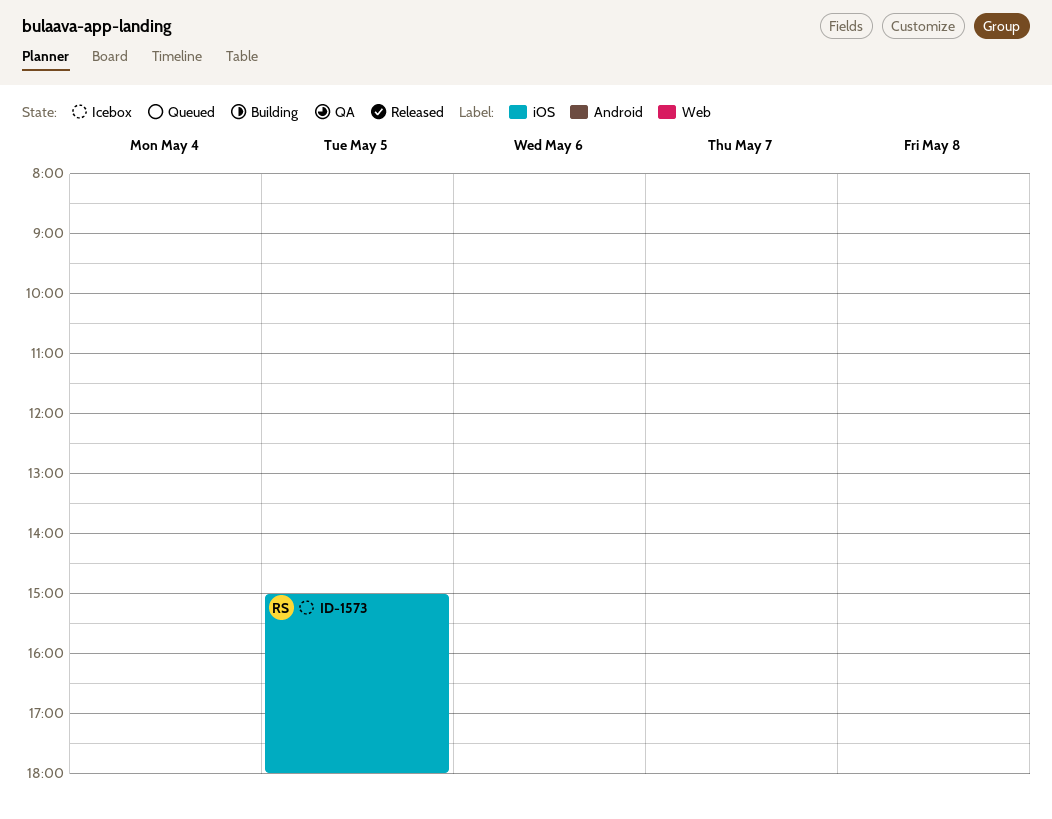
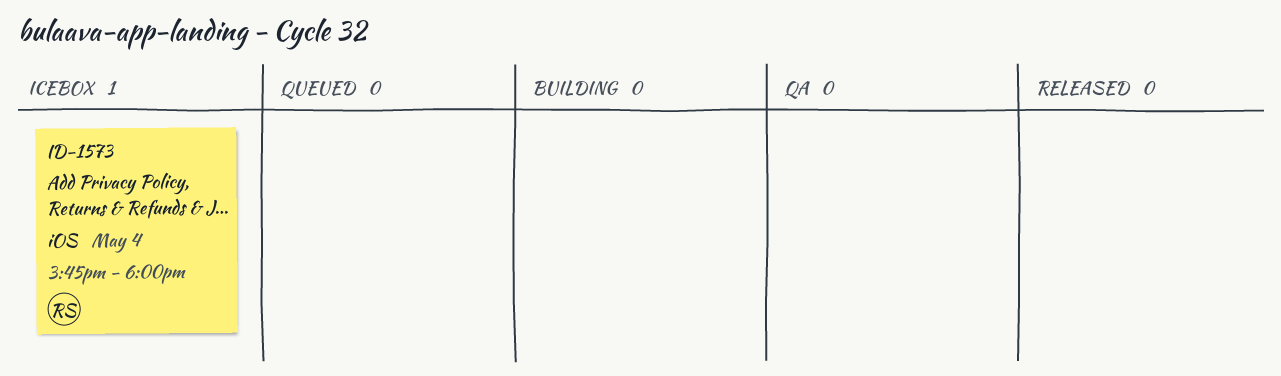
ID-1573, day: May 5 -> May 4
ID-1573, begins: 15:00 -> 15:45

